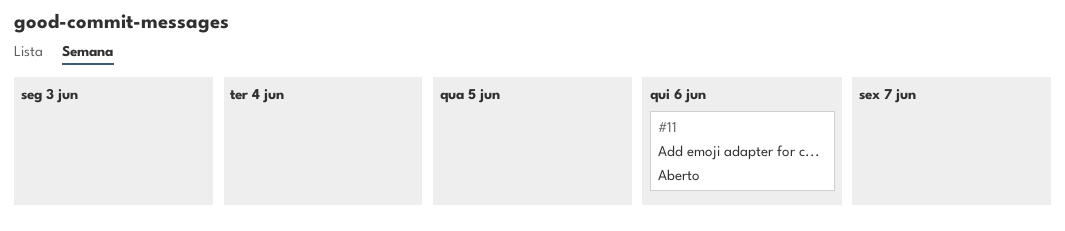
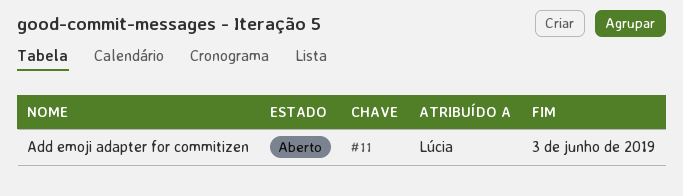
#11, due: Jun 6 -> Jun 3

